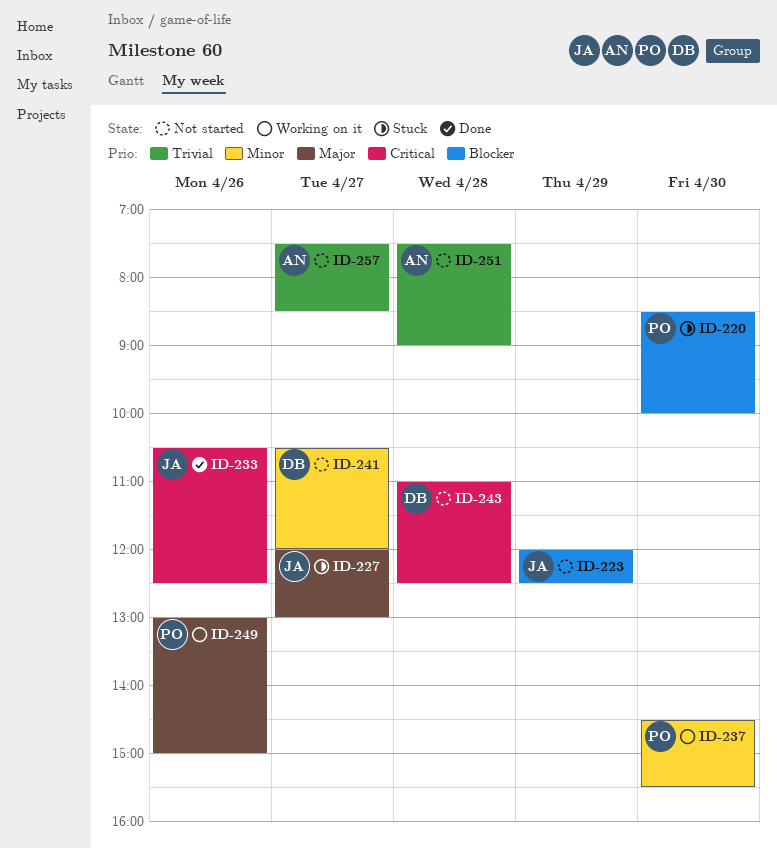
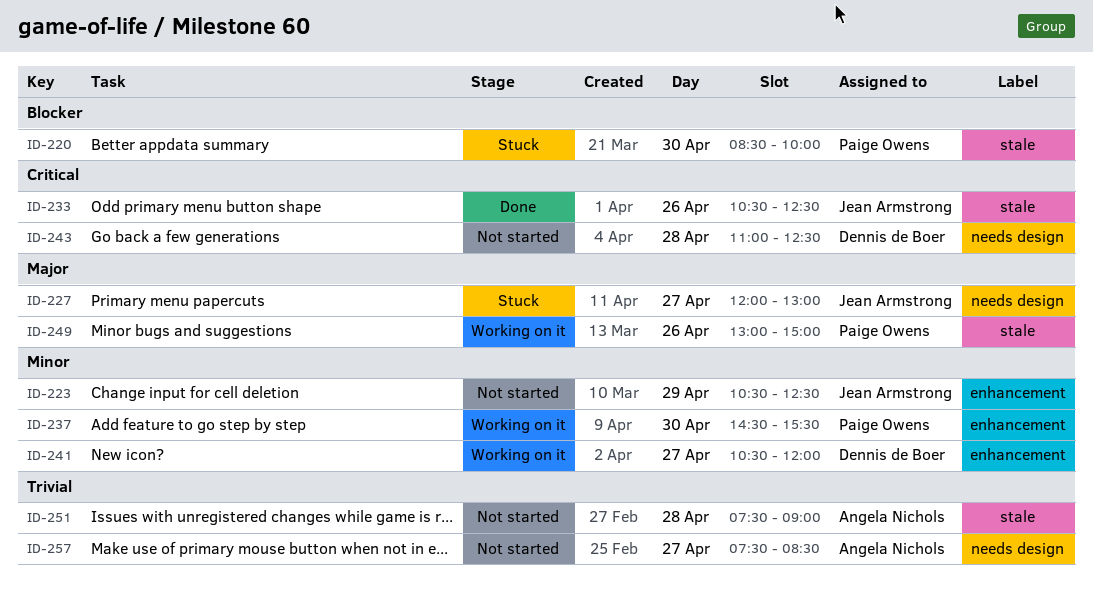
ID-223, priority: Blocker -> Minor
ID-223, begins: 12:00 -> 10:30
ID-241, status: Not started -> Working on it

